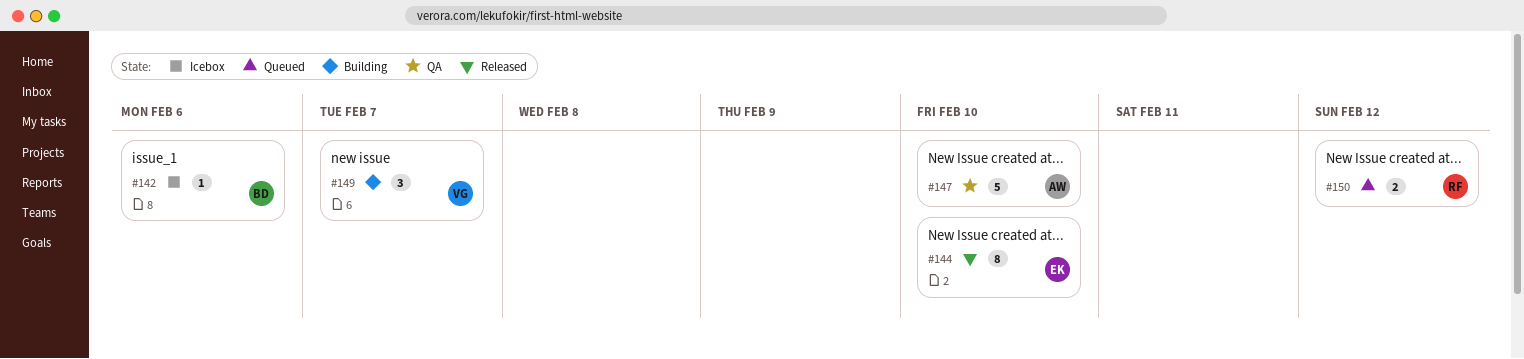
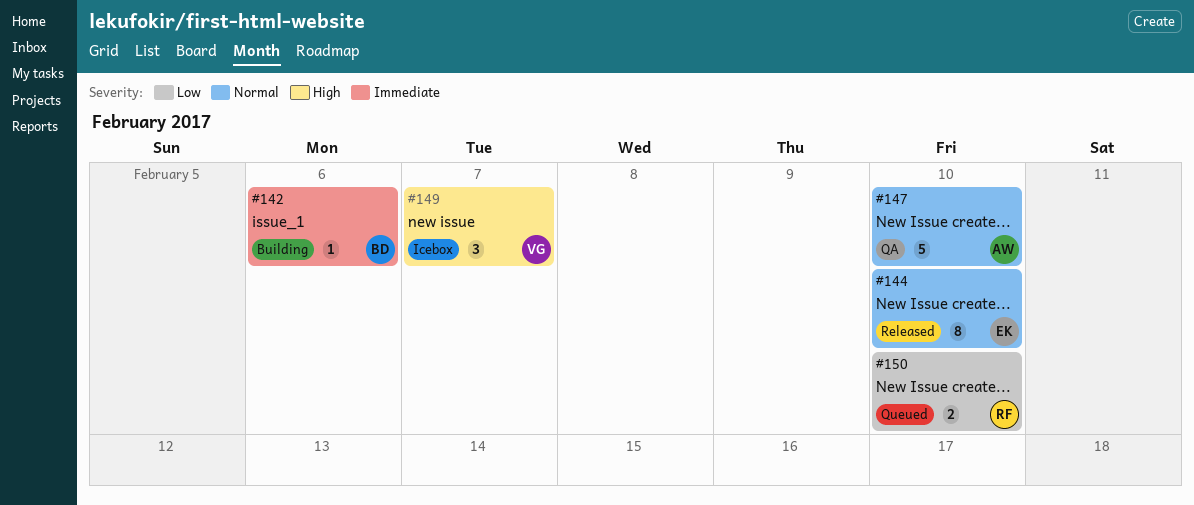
#142, status: Icebox -> Building
#149, status: Building -> Icebox
#150, due: Feb 12 -> Feb 10

